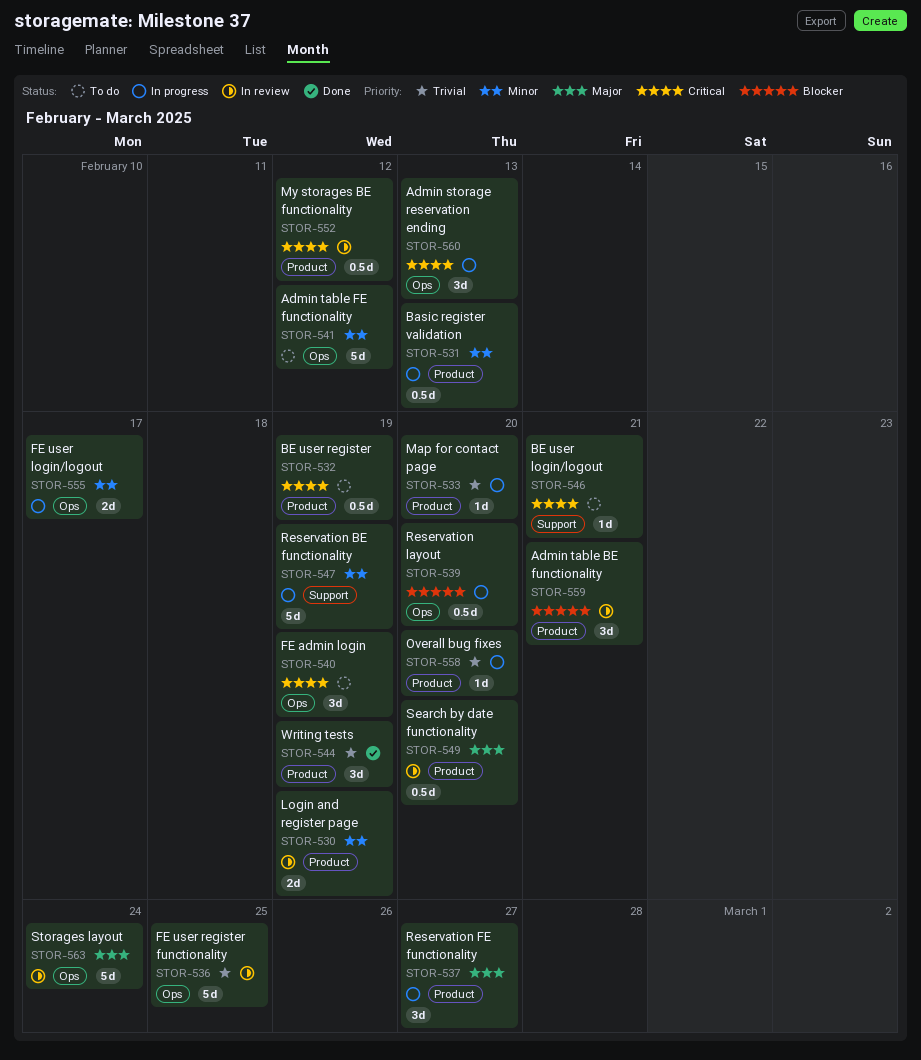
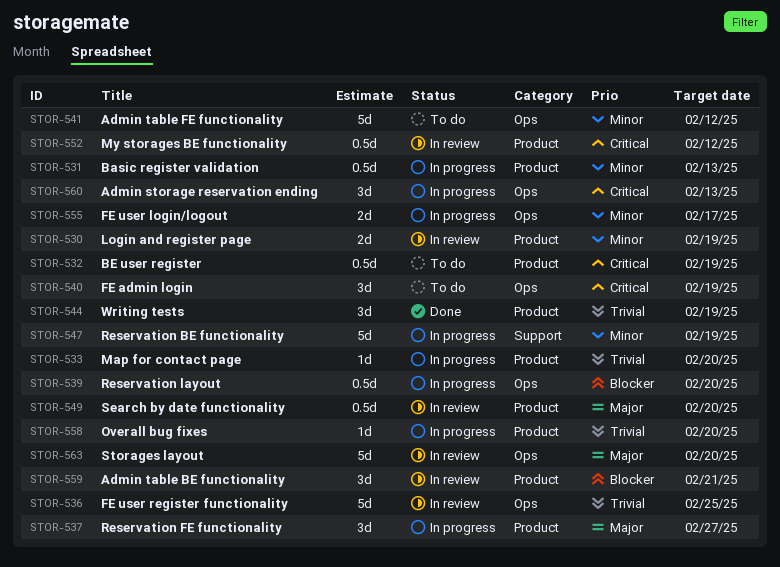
STOR-546: present -> none
STOR-563, due: Feb 24 -> Feb 20

